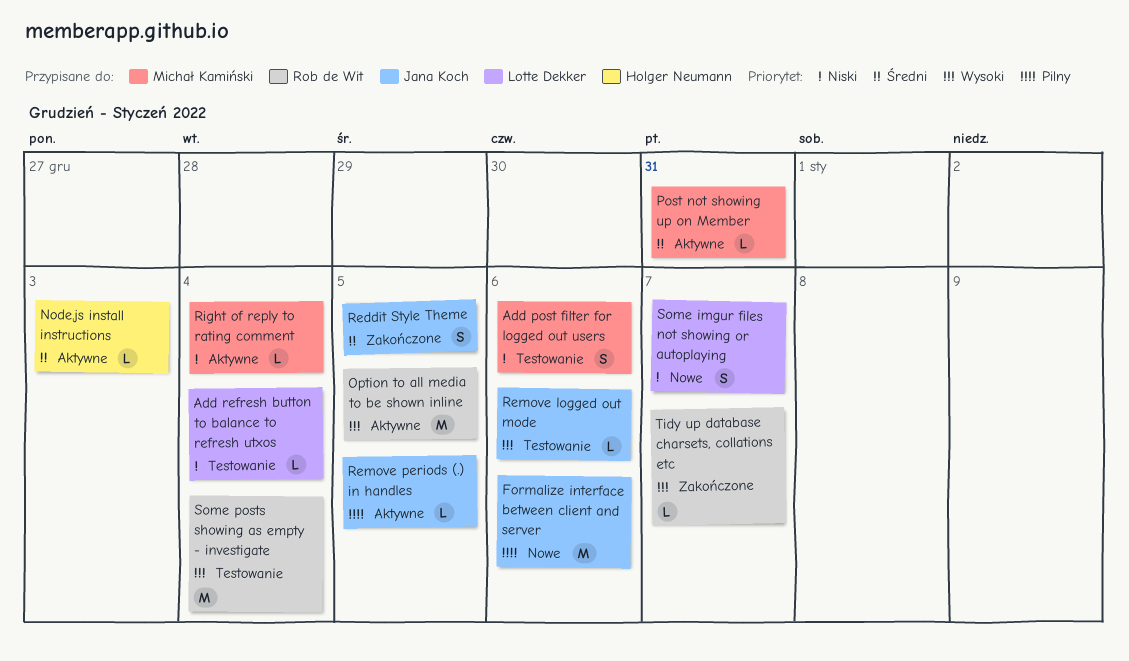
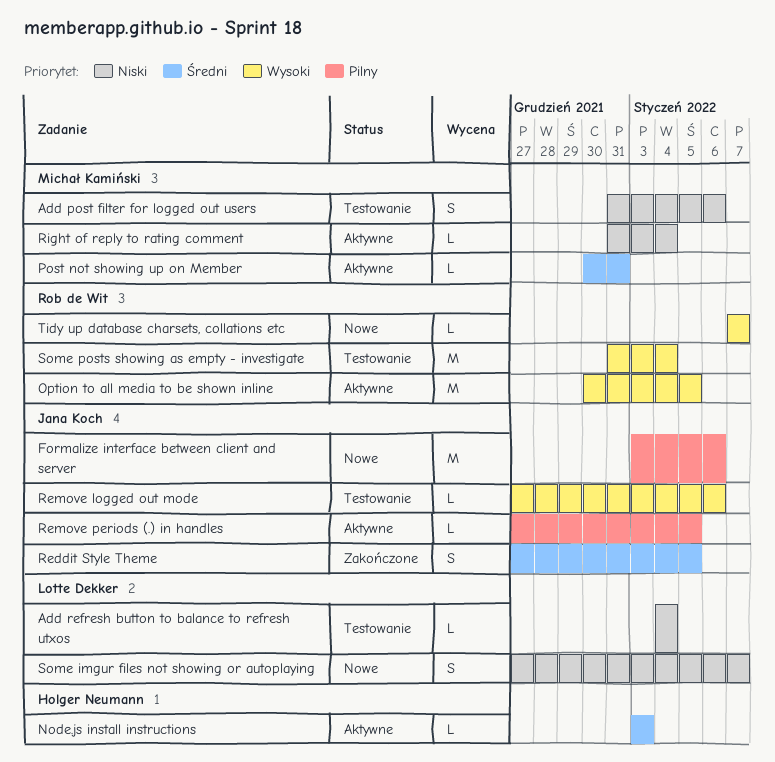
Tidy up database charsets, collations etc, status: Zakończone -> Nowe

